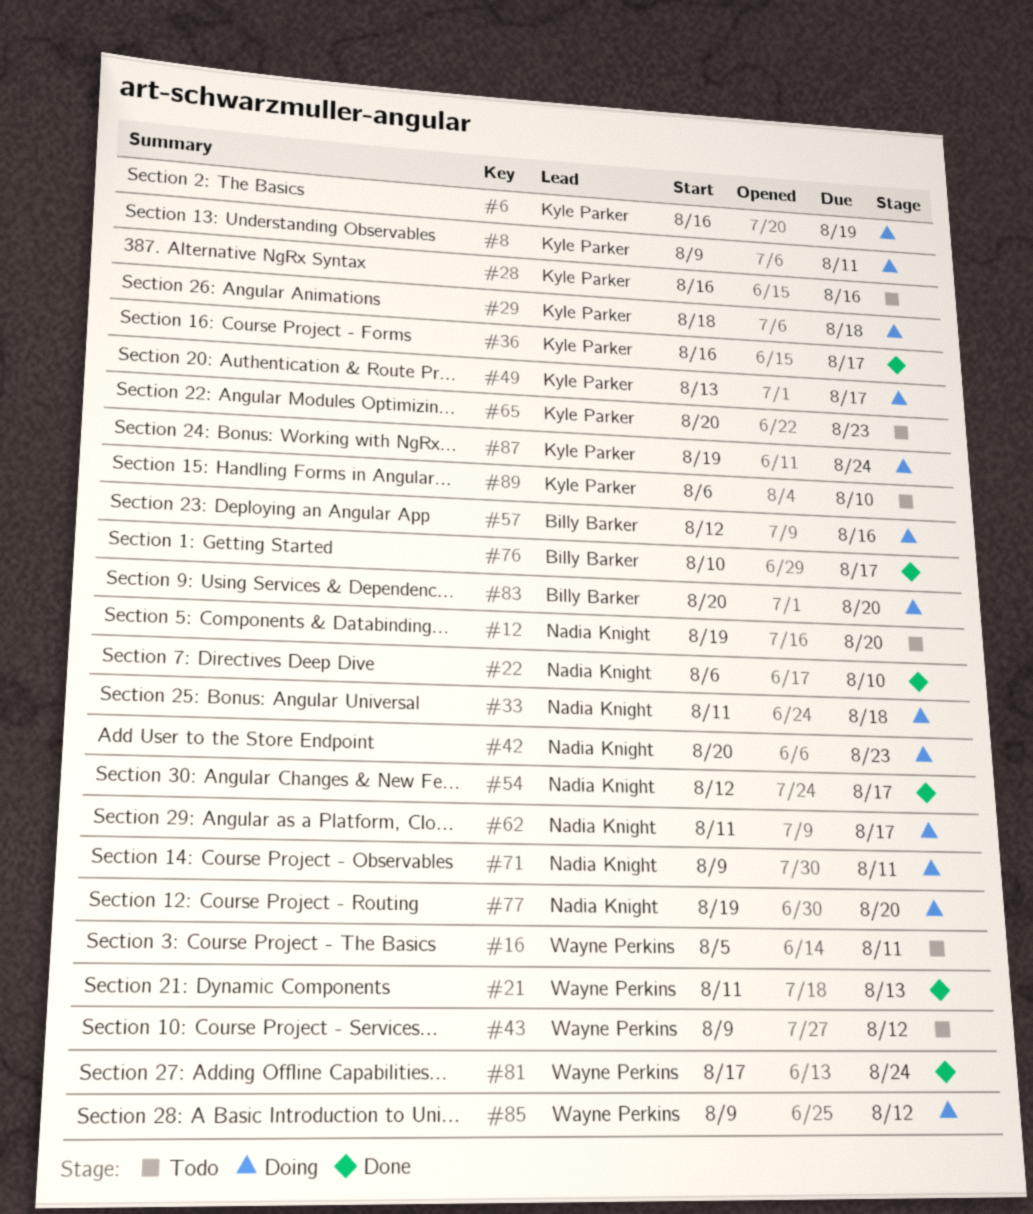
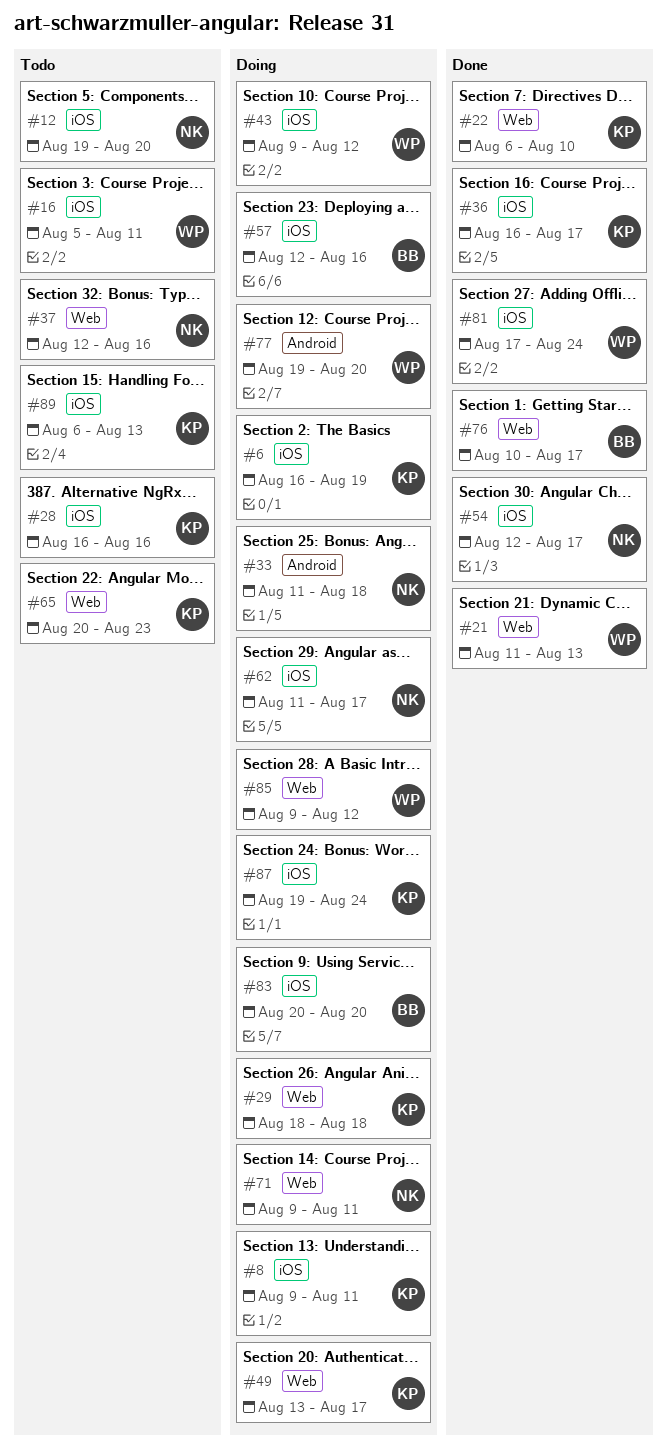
#22, owner: Nadia Knight -> Kyle Parker
#37: none -> present
#42: present -> none
#43, status: Todo -> Doing
#77, owner: Nadia Knight -> Wayne Perkins
#89, due: Aug 10 -> Aug 13

